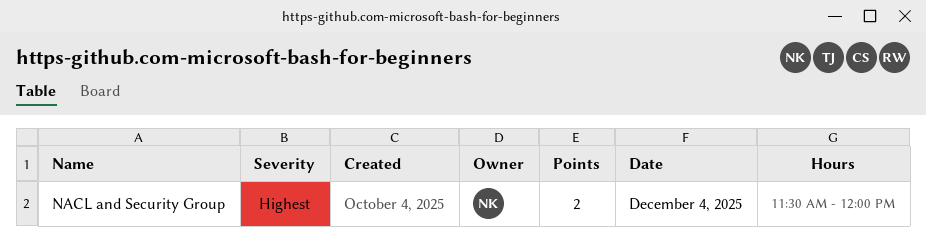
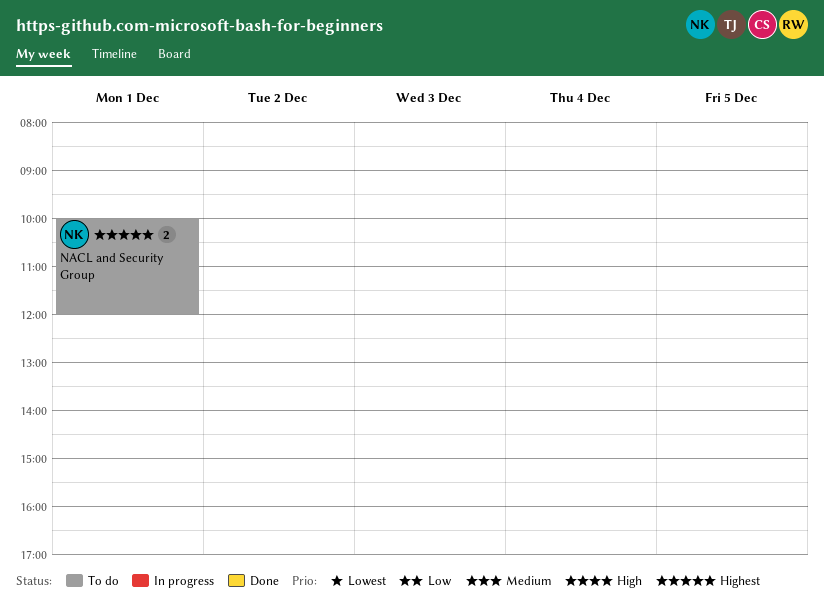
NACL and Security Group, day: Dec 4 -> Dec 1
NACL and Security Group, begins: 11:30 -> 10:00

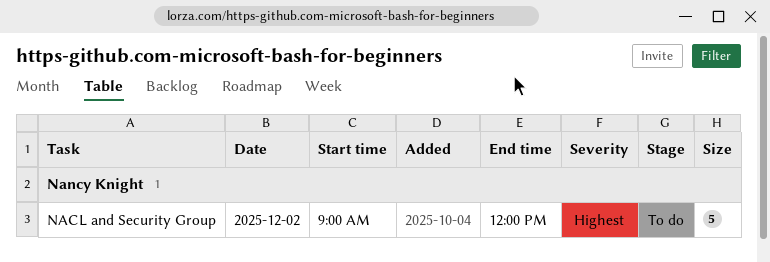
NACL and Security Group, estimate: 2 -> 5
NACL and Security Group, day: Dec 1 -> Dec 2
NACL and Security Group, begins: 10:00 -> 09:00

